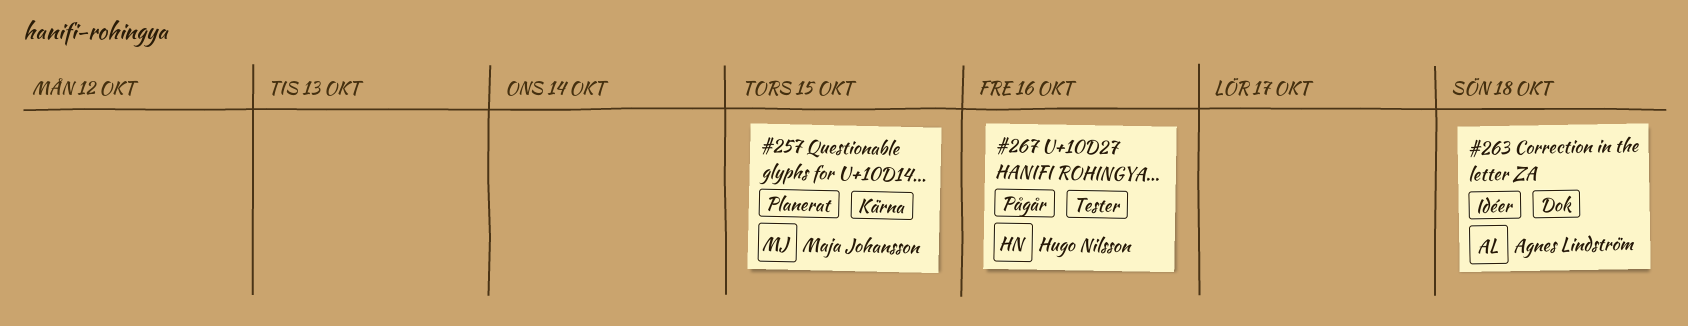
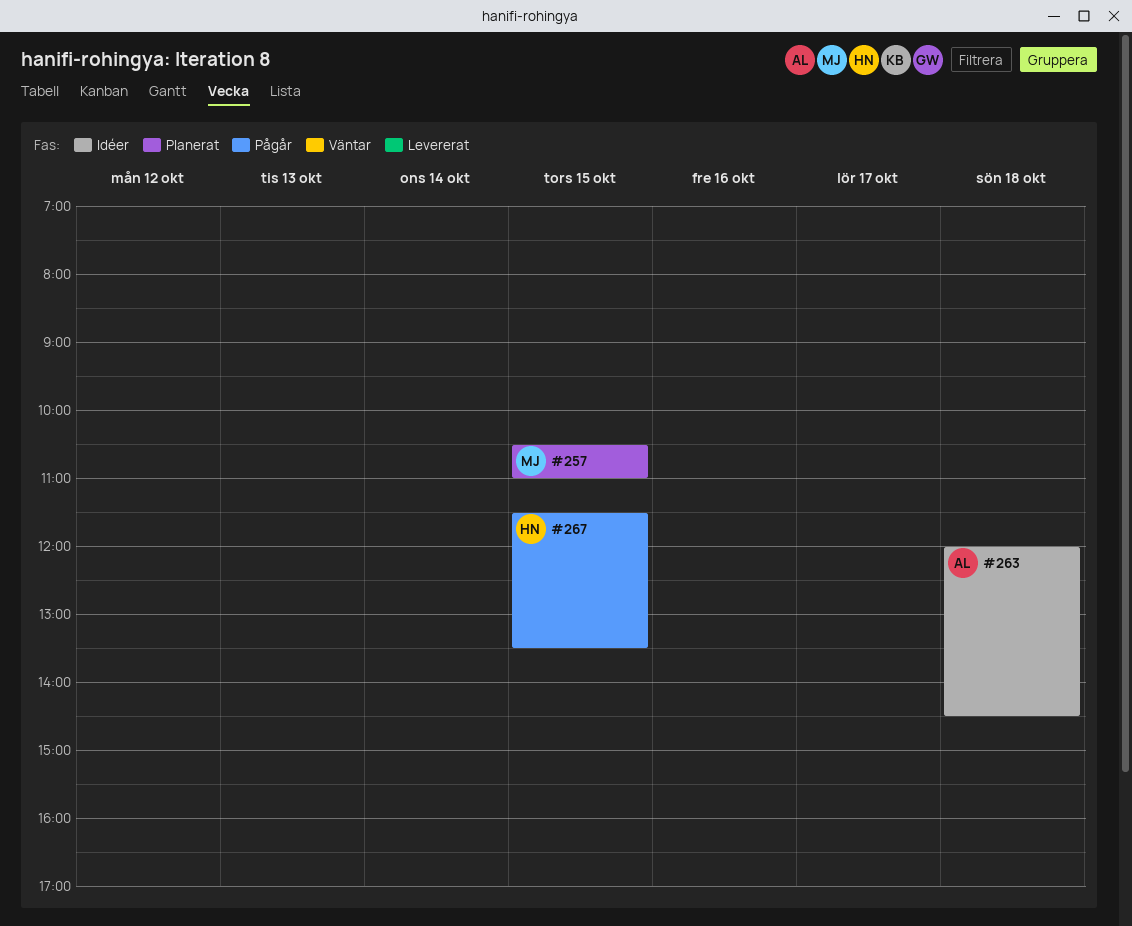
#267, day: Oct 16 -> Oct 15

